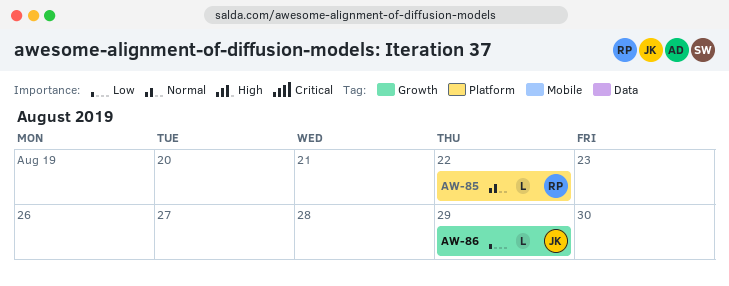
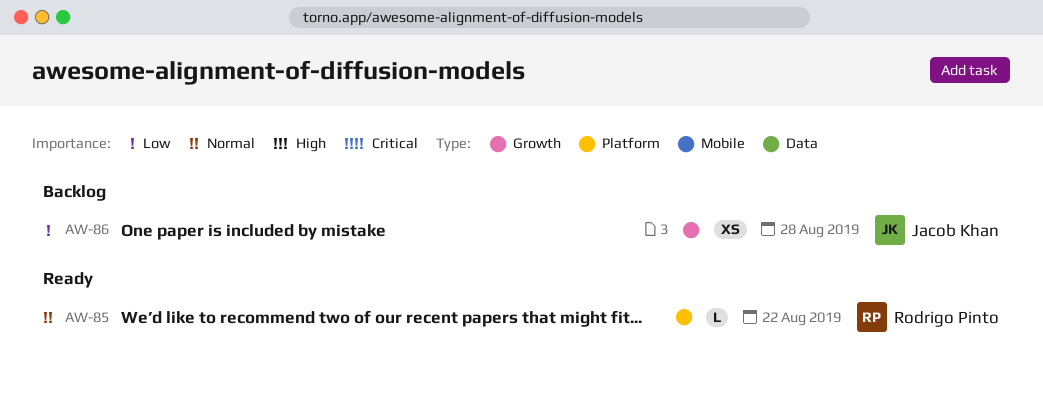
AW-86, estimate: L -> XS
AW-86, due: Aug 29 -> Aug 28

